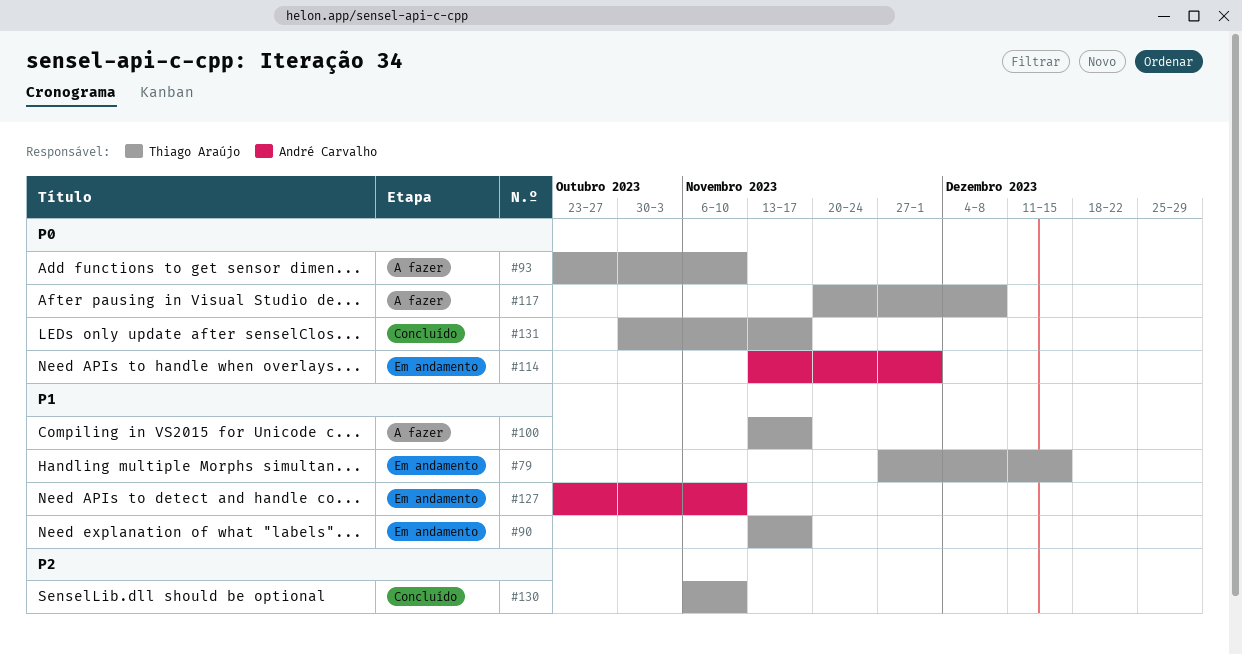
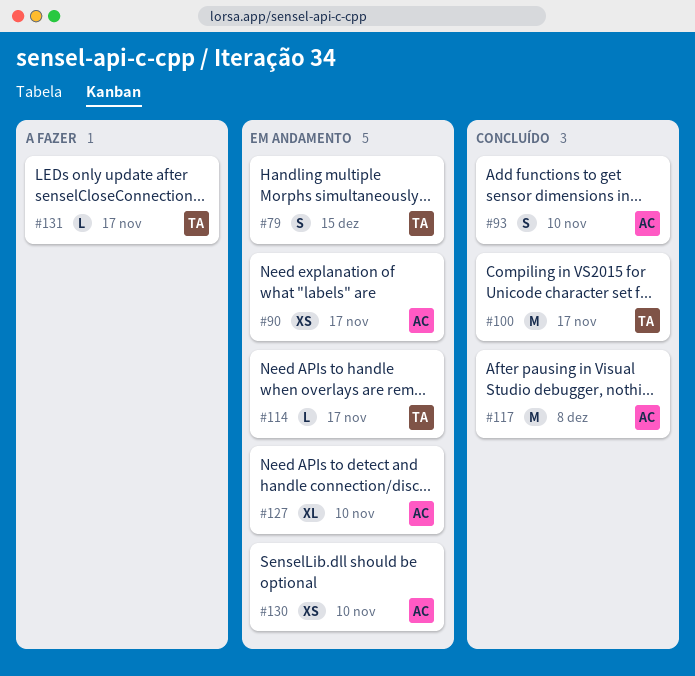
#90, owner: Thiago Araújo -> André Carvalho
#93, status: A fazer -> Concluído
#93, owner: Thiago Araújo -> André Carvalho
#100, status: A fazer -> Concluído
#114, owner: André Carvalho -> Thiago Araújo
#114, due: Dec 1 -> Nov 17
#117, status: A fazer -> Concluído
#117, owner: Thiago Araújo -> André Carvalho
#130, status: Concluído -> Em andamento
#130, owner: Thiago Araújo -> André Carvalho
#131, status: Concluído -> A fazer

